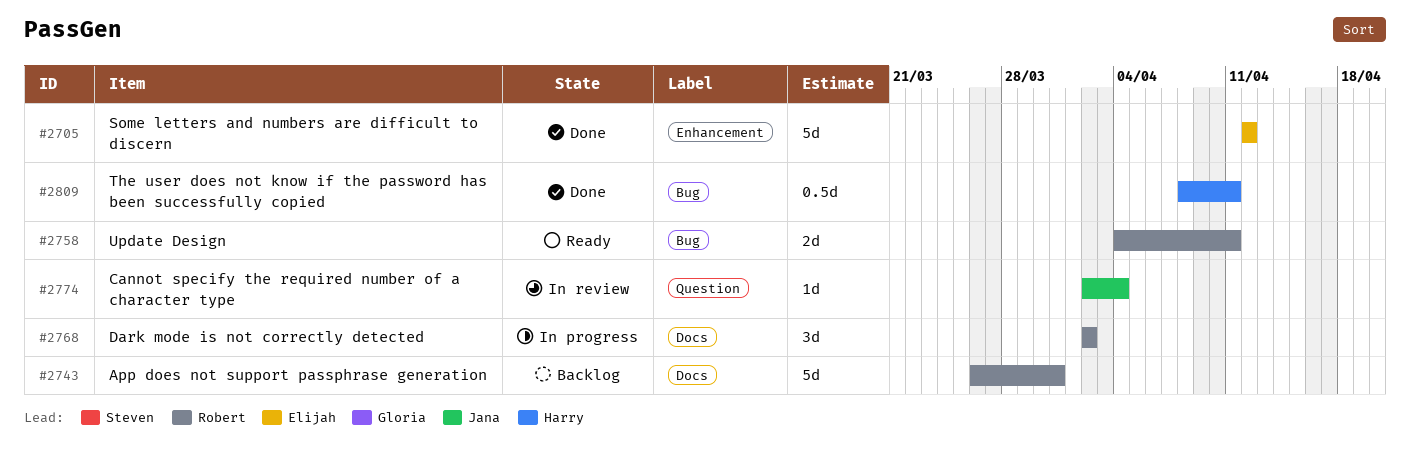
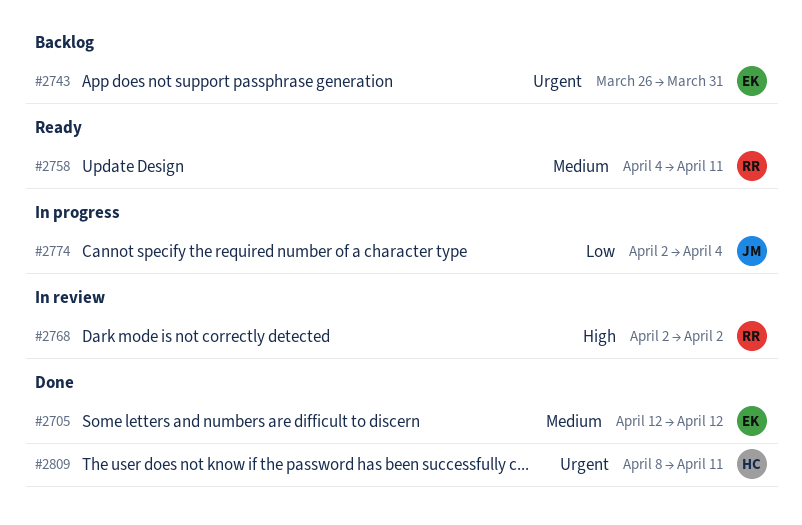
#2743, owner: Robert -> Elijah
#2768, status: In progress -> In review
#2774, status: In review -> In progress

